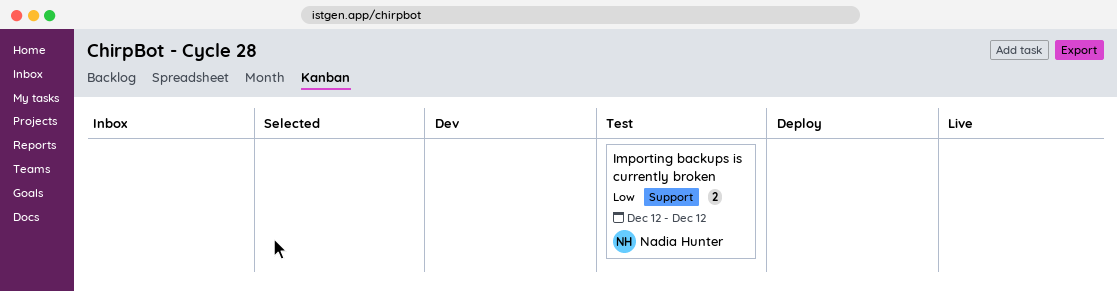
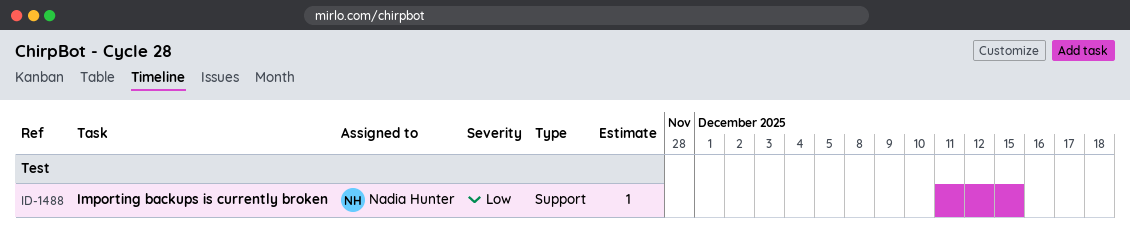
Importing backups is currently broken, estimate: 2 -> 1
Importing backups is currently broken, start: Dec 12 -> Dec 11
Importing backups is currently broken, due: Dec 12 -> Dec 15

